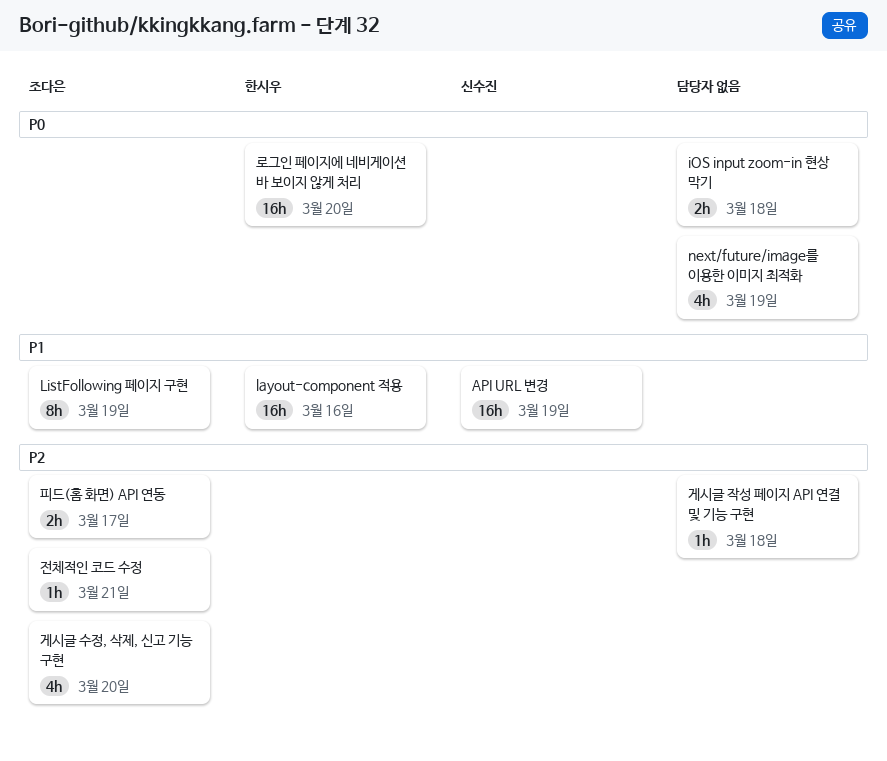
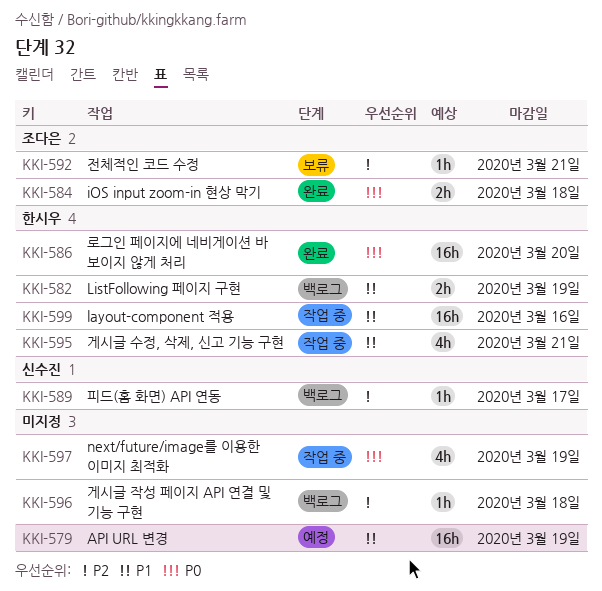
API URL 변경, owner: 신수진 -> none
iOS input zoom-in 현상 막기, owner: none -> 조다은
ListFollowing 페이지 구현, owner: 조다은 -> 한시우
ListFollowing 페이지 구현, estimate: 8h -> 2h
게시글 수정, 삭제, 신고 기능 구현, owner: 조다은 -> 한시우
게시글 수정, 삭제, 신고 기능 구현, priority: P2 -> P1
게시글 수정, 삭제, 신고 기능 구현, due: Mar 20 -> Mar 21
피드(홈 화면) API 연동, owner: 조다은 -> 신수진
피드(홈 화면) API 연동, estimate: 2h -> 1h

